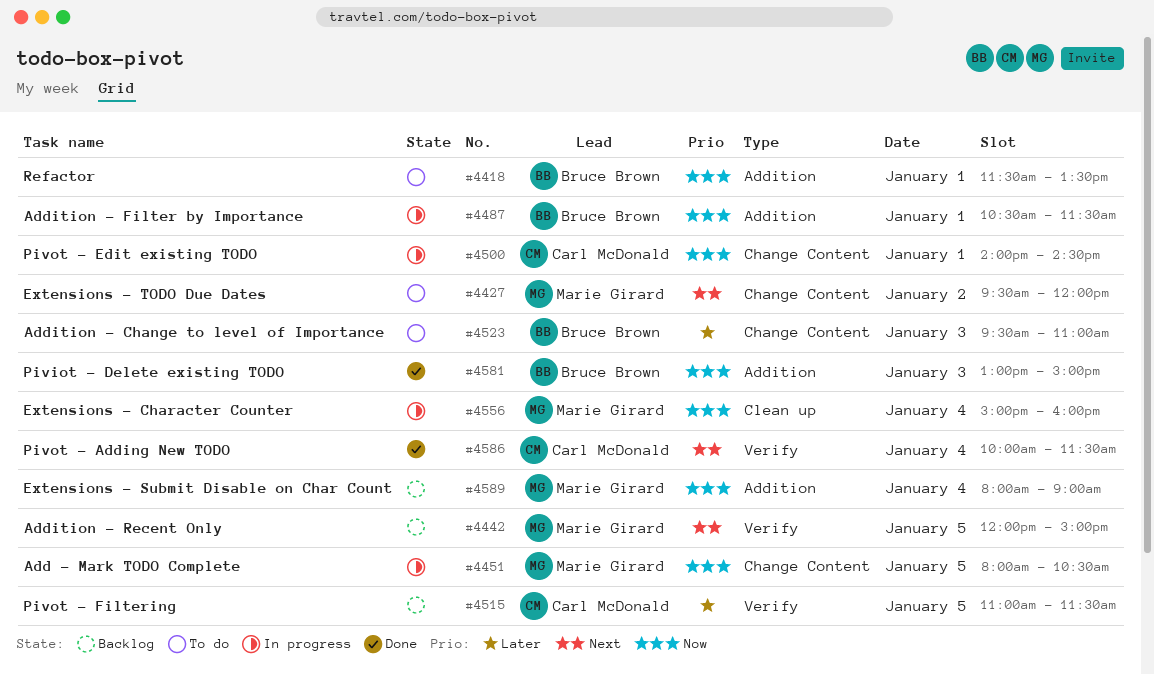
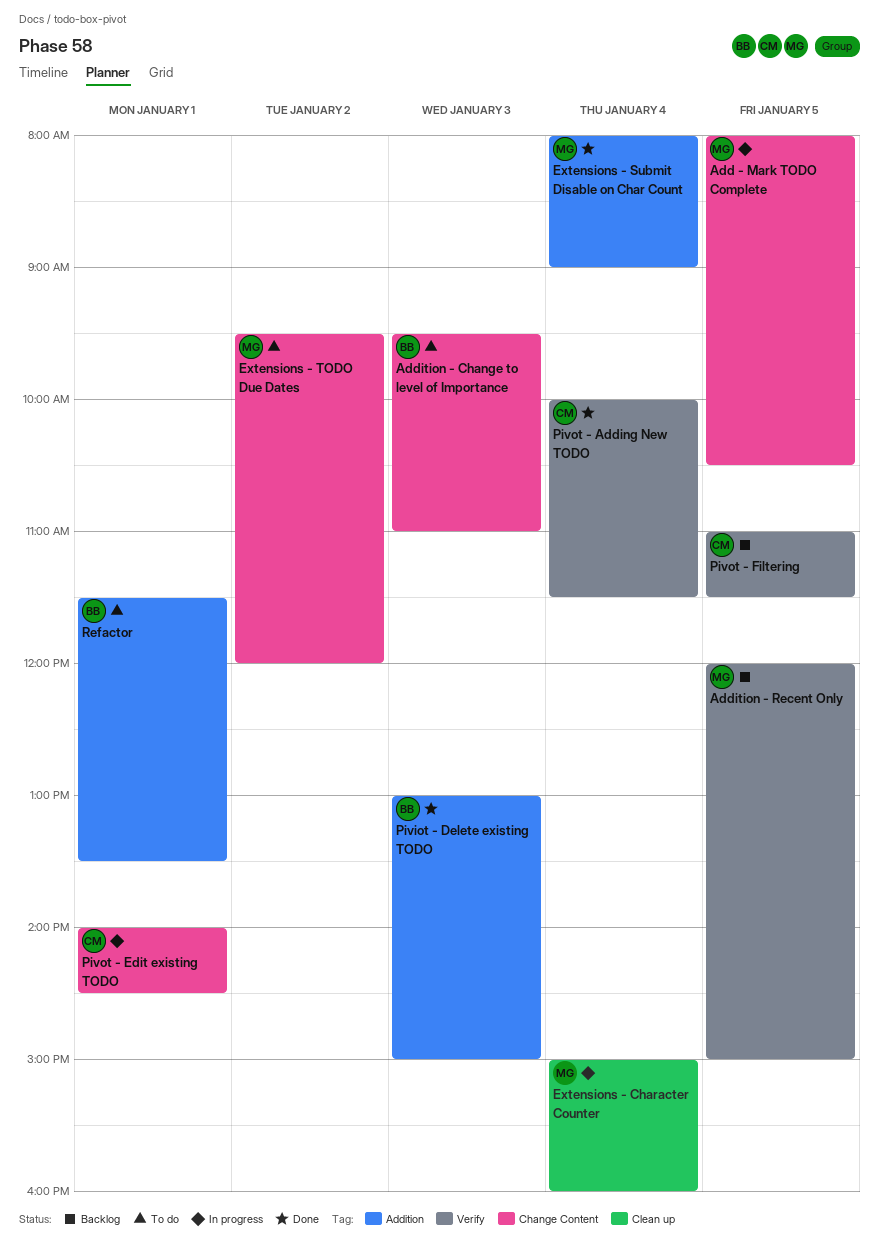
Addition - Filter by Importance: present -> none
Extensions - Submit Disable on Char Count, status: Backlog -> Done

